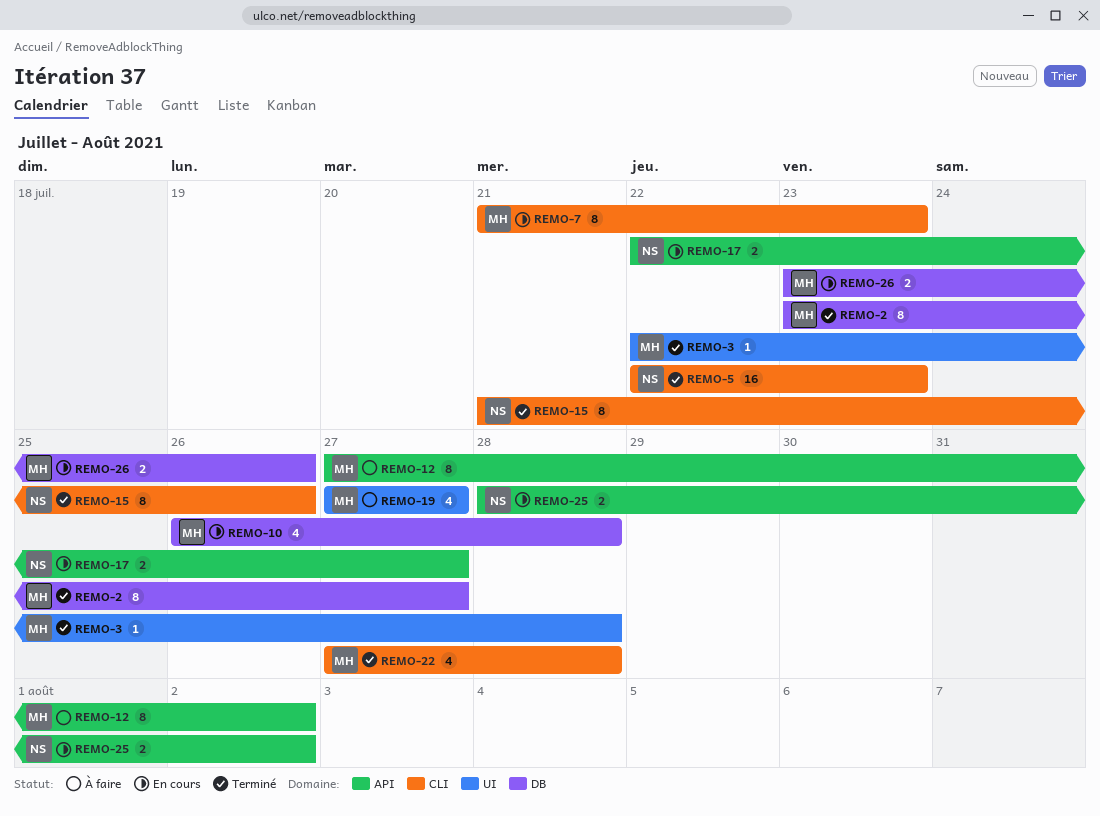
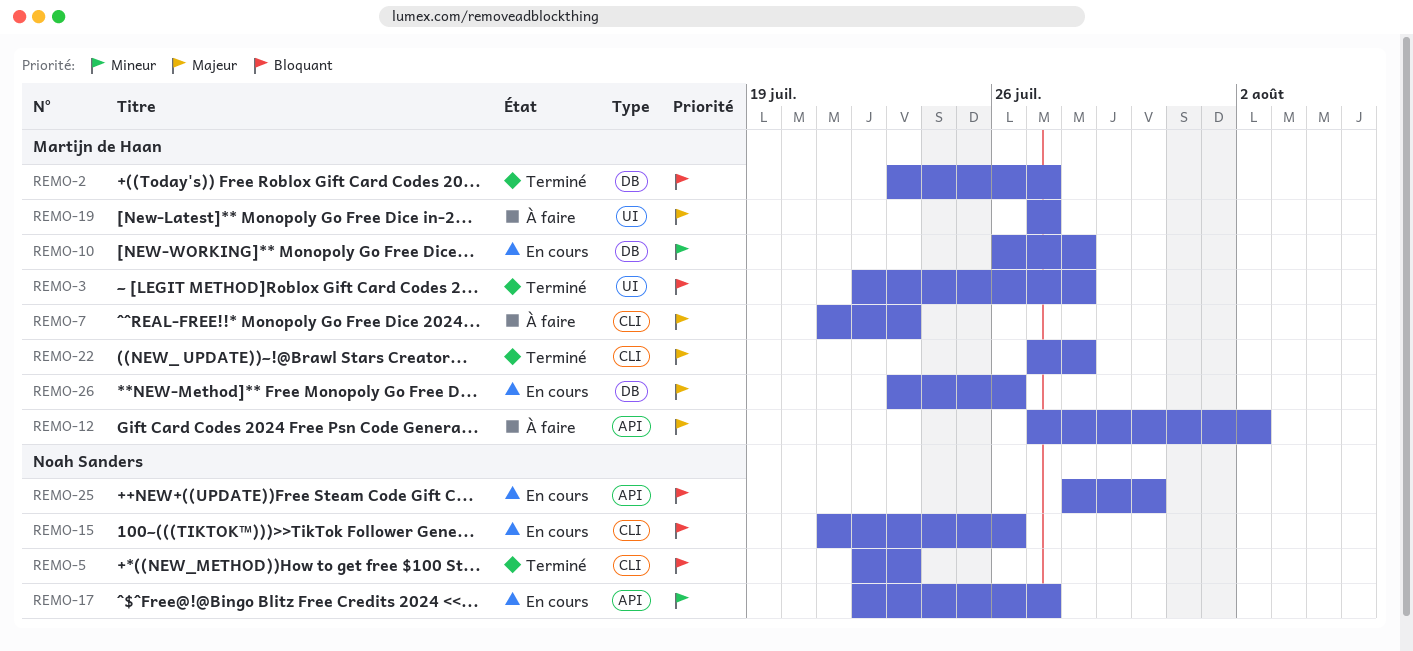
REMO-7, status: En cours -> À faire
REMO-15, status: Terminé -> En cours
REMO-25, due: Aug 2 -> Jul 30

